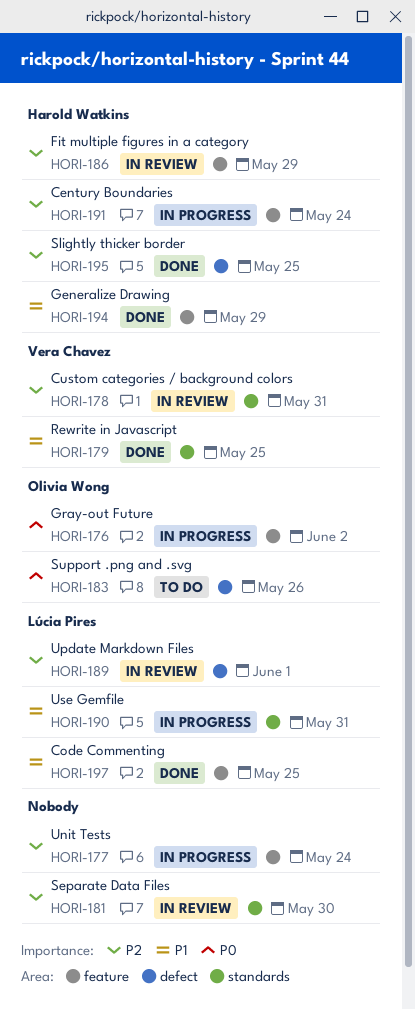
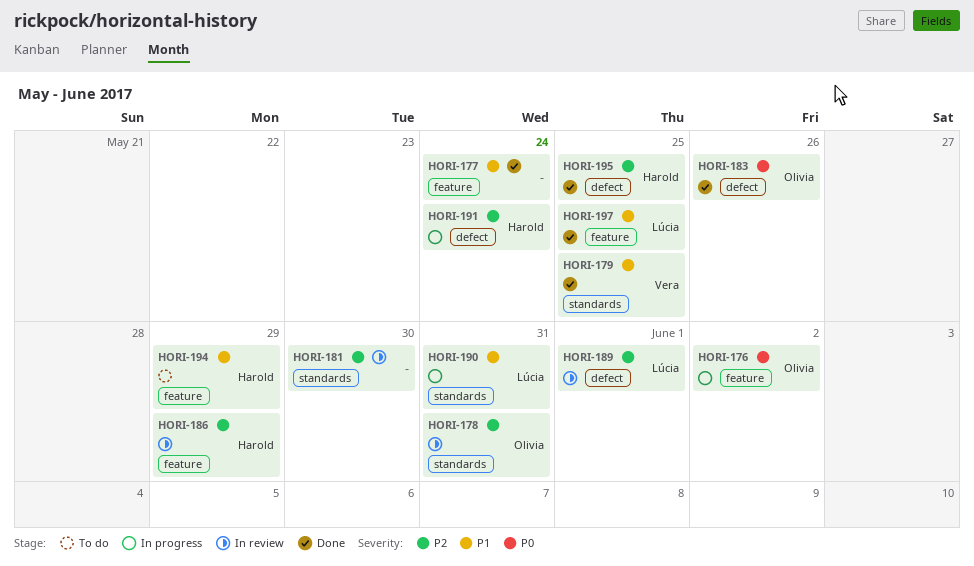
HORI-177, status: In progress -> Done
HORI-177, priority: P2 -> P1
HORI-178, owner: Vera Chavez -> Olivia Wong
HORI-183, status: To do -> Done
HORI-191, label: feature -> defect
HORI-194, status: Done -> To do

